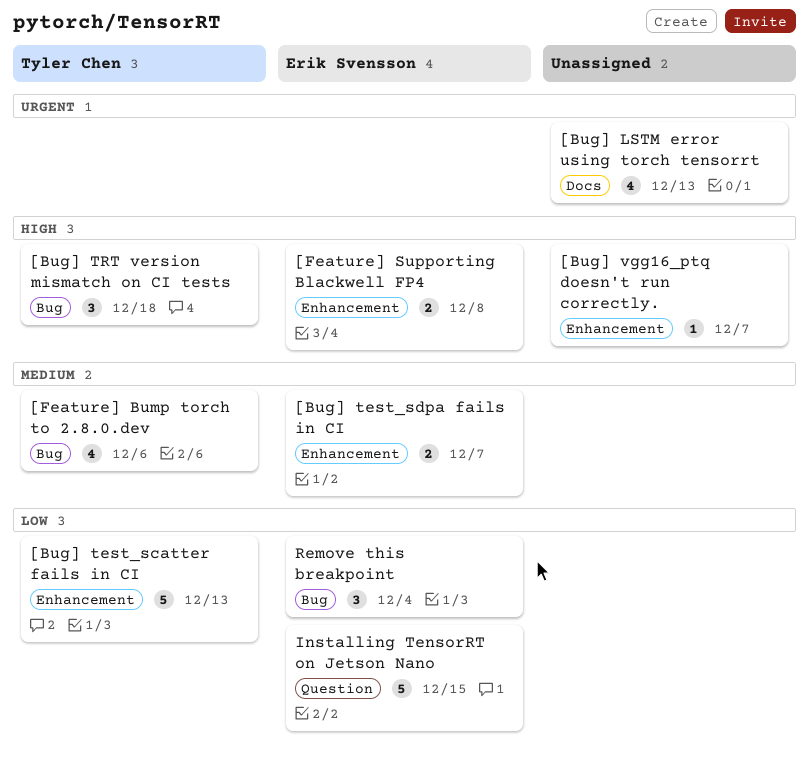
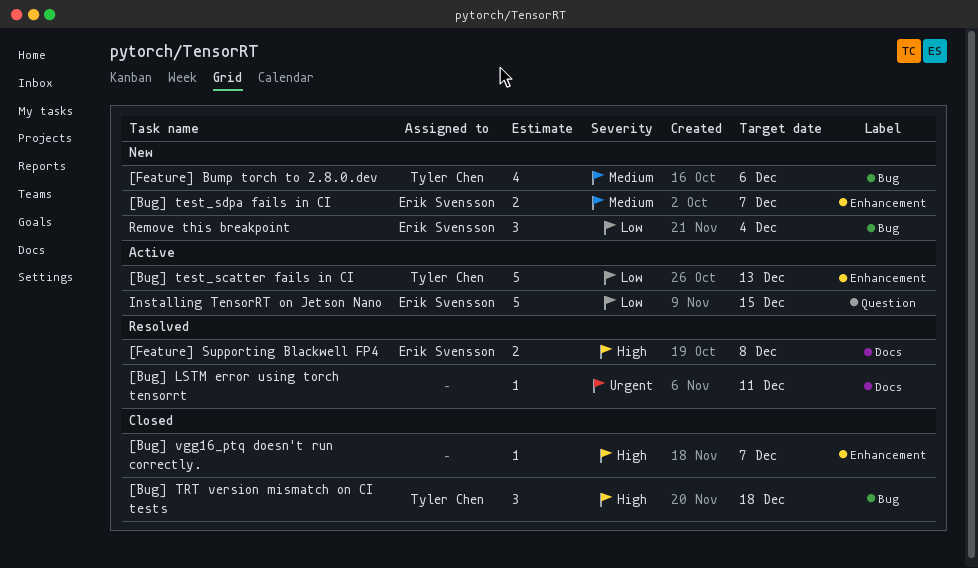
[Bug] LSTM error using torch tensorrt, estimate: 4 -> 1
[Bug] LSTM error using torch tensorrt, due: Dec 13 -> Dec 11
[Feature] Supporting Blackwell FP4, label: Enhancement -> Docs

